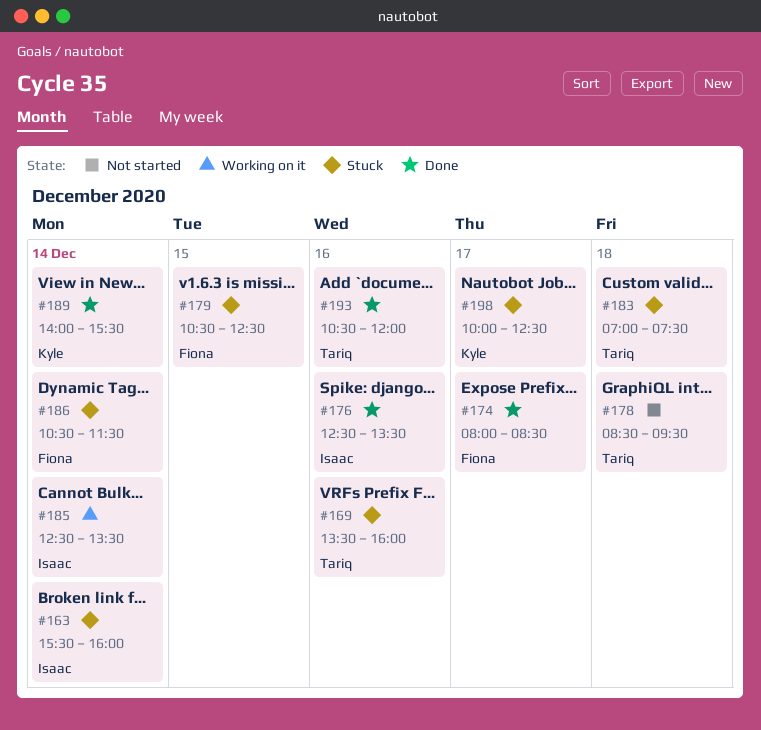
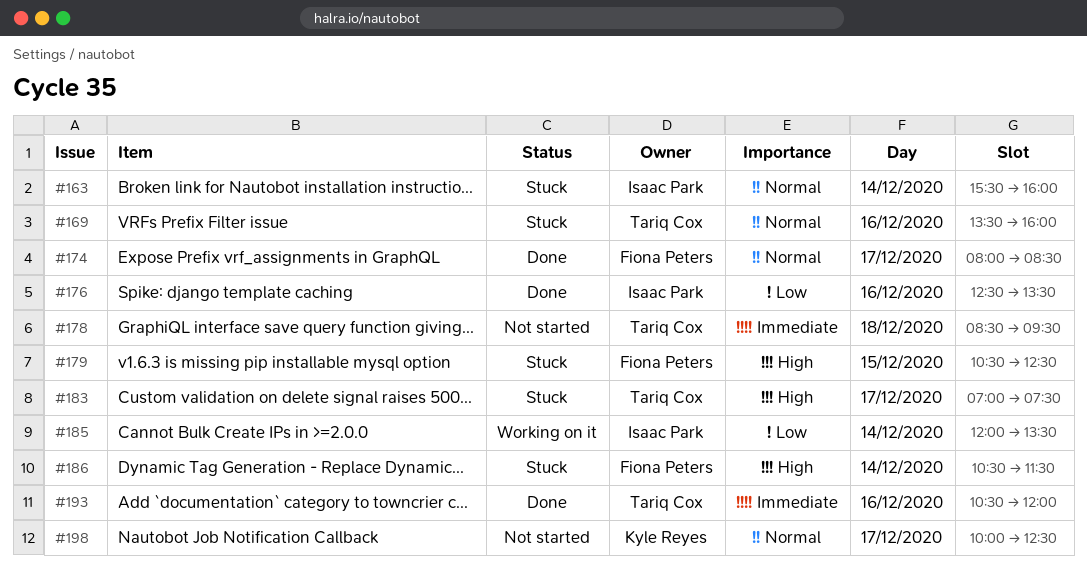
#183, day: Dec 18 -> Dec 17
#185, begins: 12:30 -> 12:00
#189: present -> none
#198, status: Stuck -> Not started

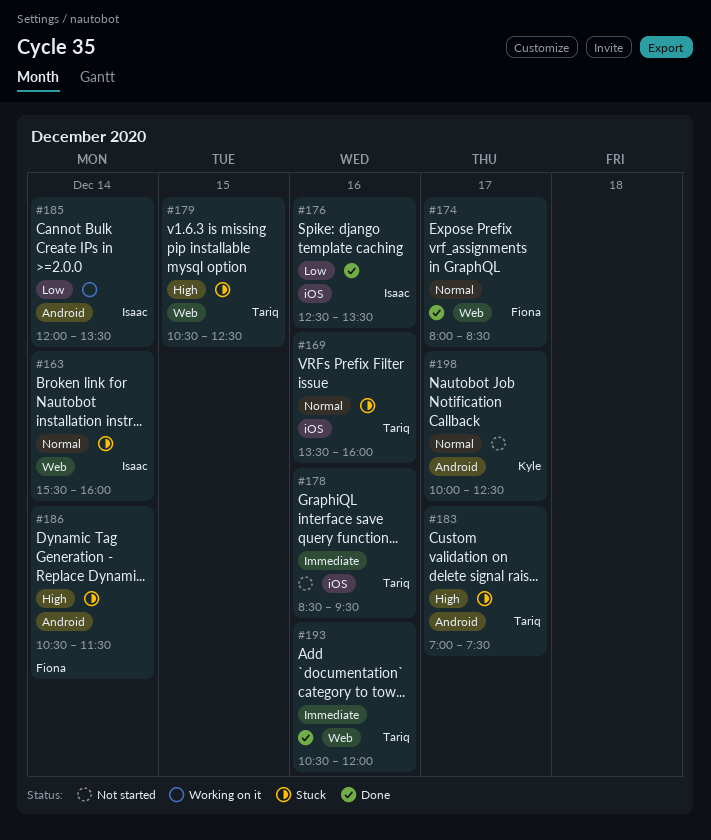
#178, day: Dec 18 -> Dec 16
#179, owner: Fiona Peters -> Tariq Cox

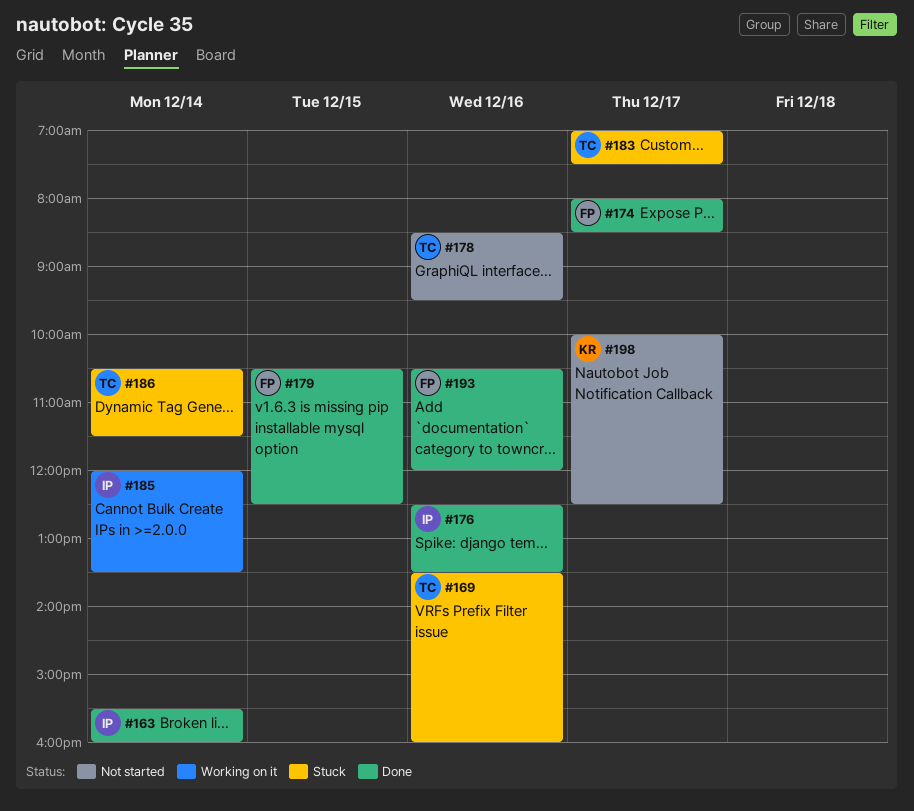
#163, status: Stuck -> Done
#179, status: Stuck -> Done
#179, owner: Tariq -> Fiona
#186, owner: Fiona -> Tariq
#193, owner: Tariq -> Fiona

